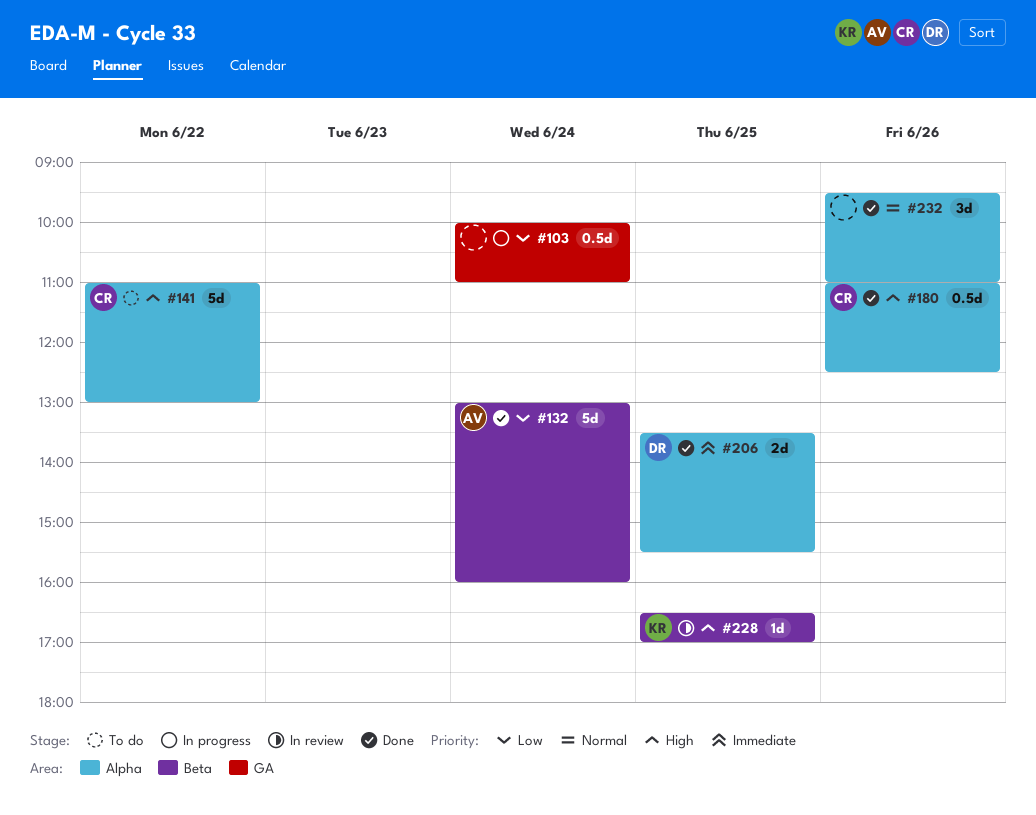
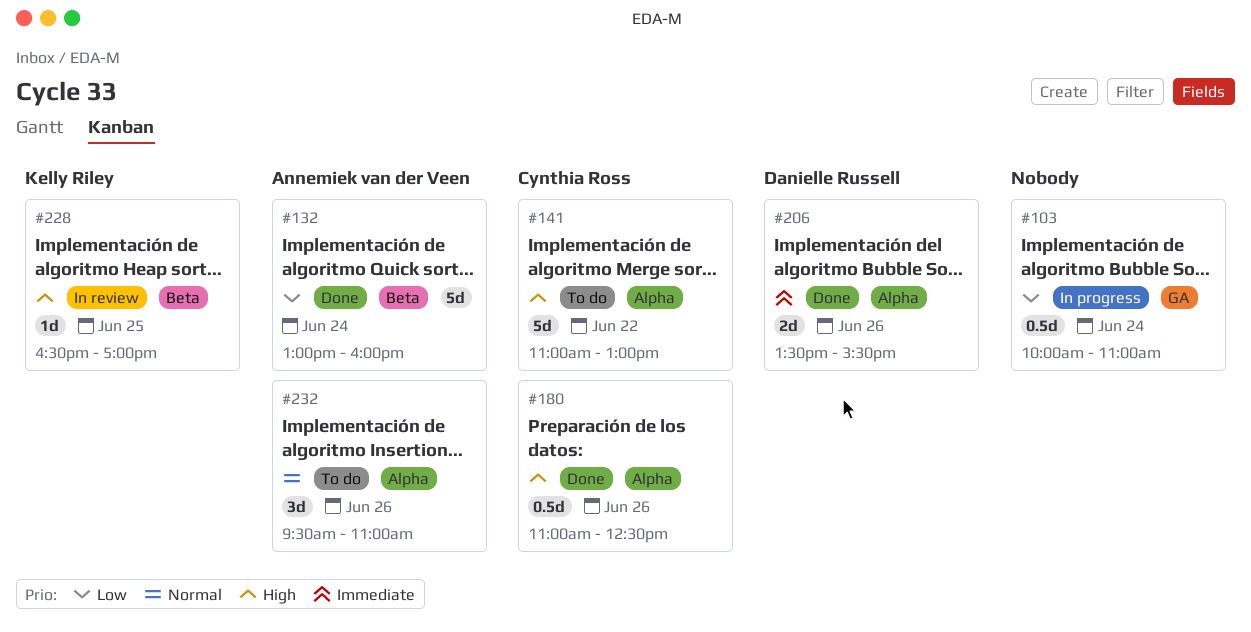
#206, day: Jun 25 -> Jun 26
#232, status: Done -> To do
#232, owner: none -> Annemiek van der Veen

